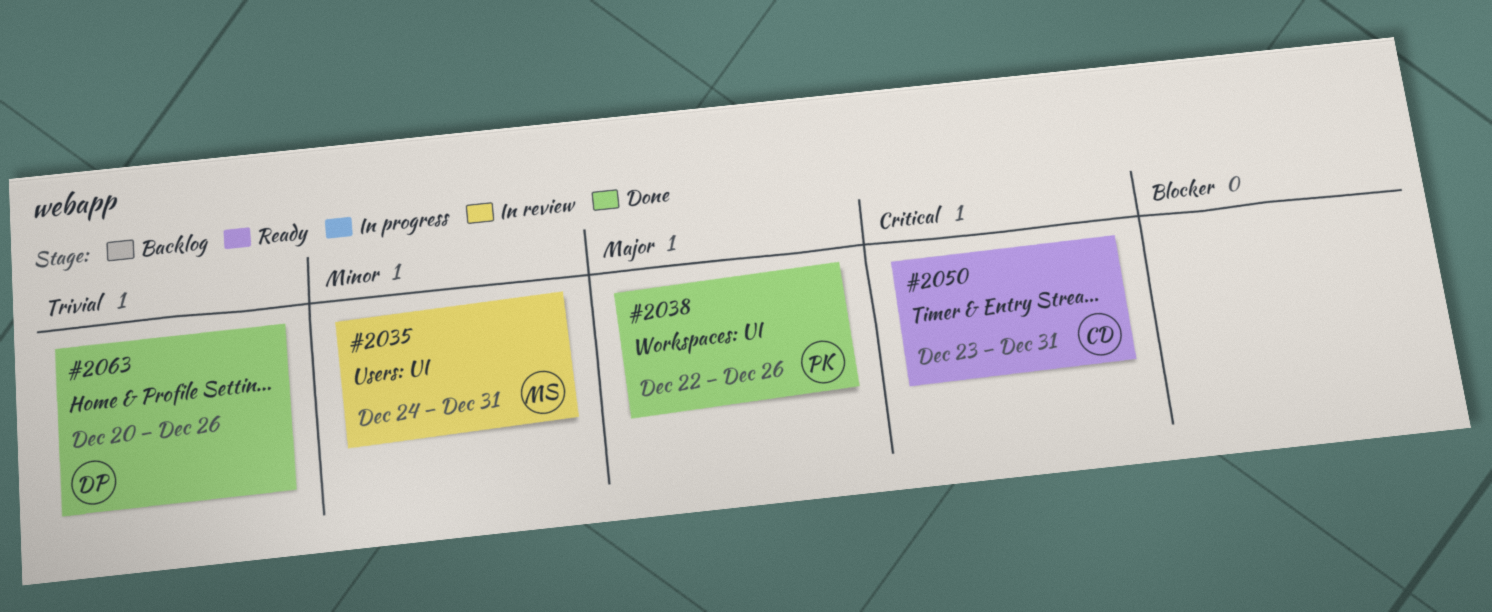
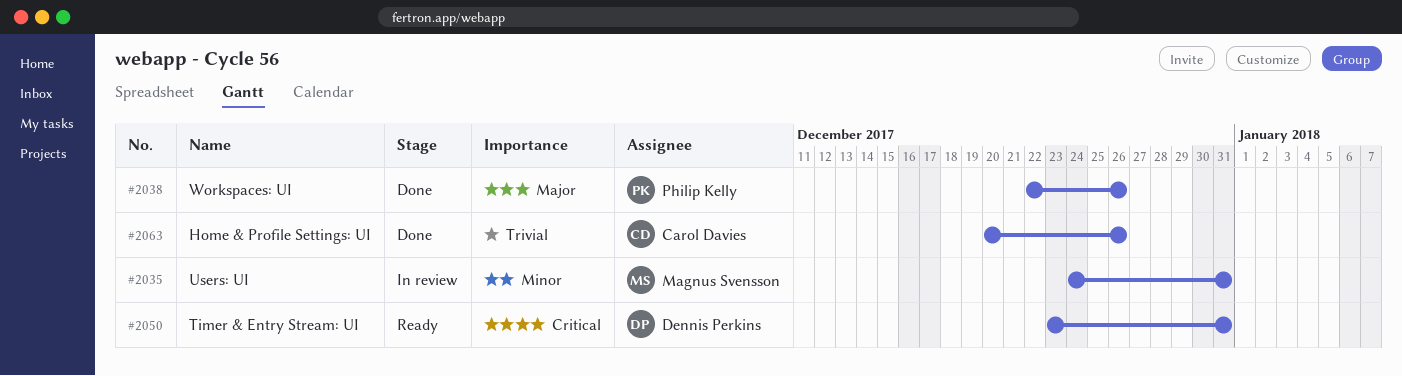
#2050, owner: Carol Davies -> Dennis Perkins
#2063, owner: Dennis Perkins -> Carol Davies

